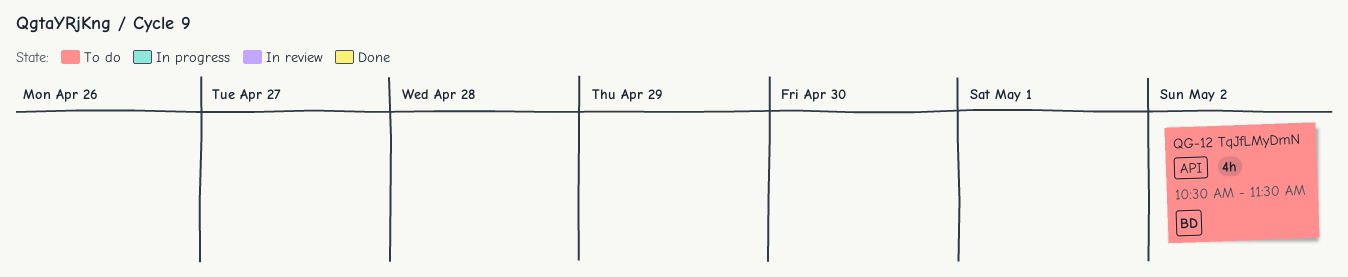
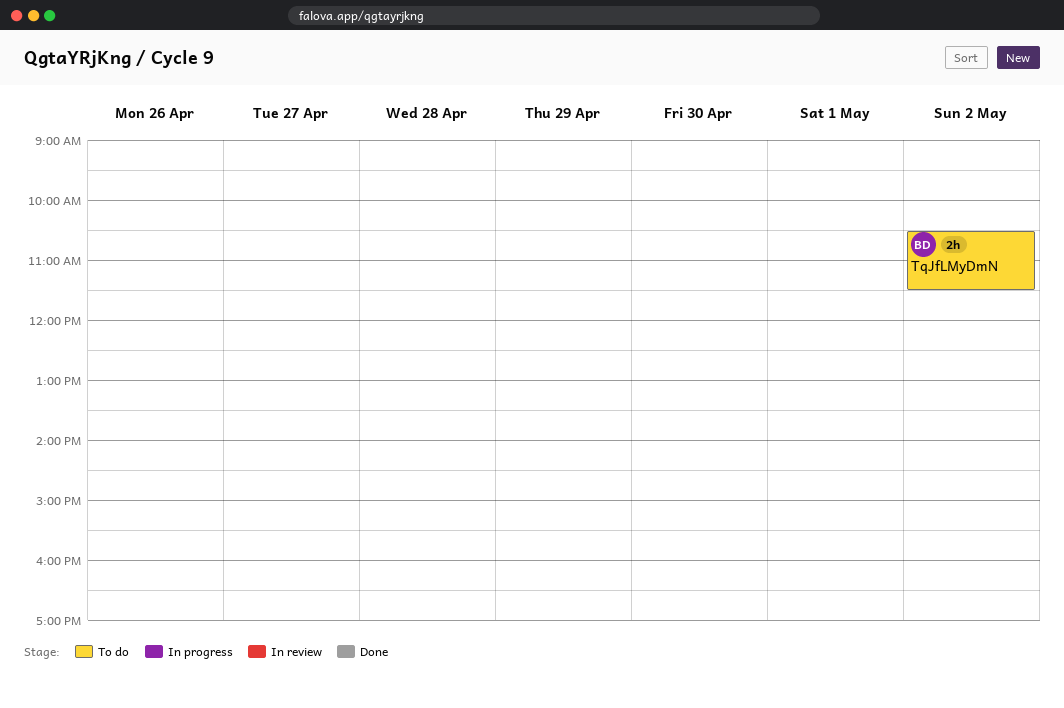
TqJfLMyDmN, estimate: 4h -> 2h

